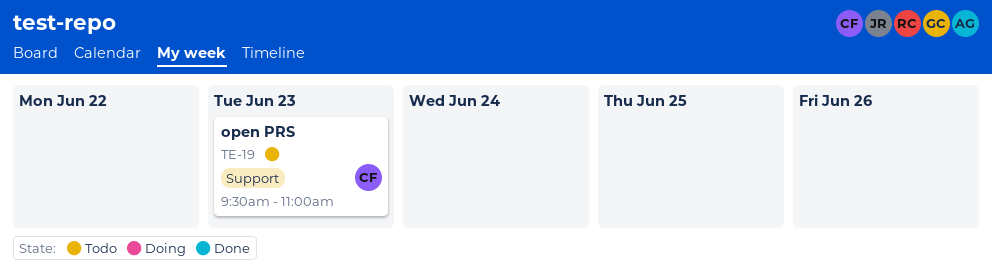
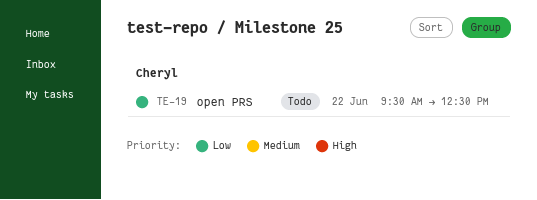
TE-19, day: Jun 23 -> Jun 22
TE-19, ends: 11:00 -> 12:30

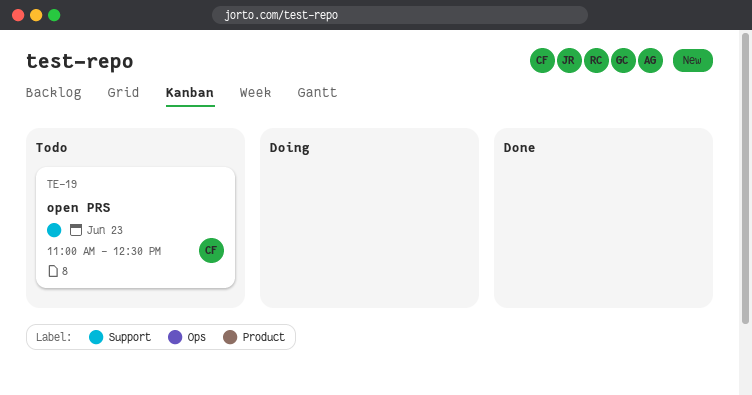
TE-19, day: Jun 22 -> Jun 23
TE-19, begins: 09:30 -> 11:00

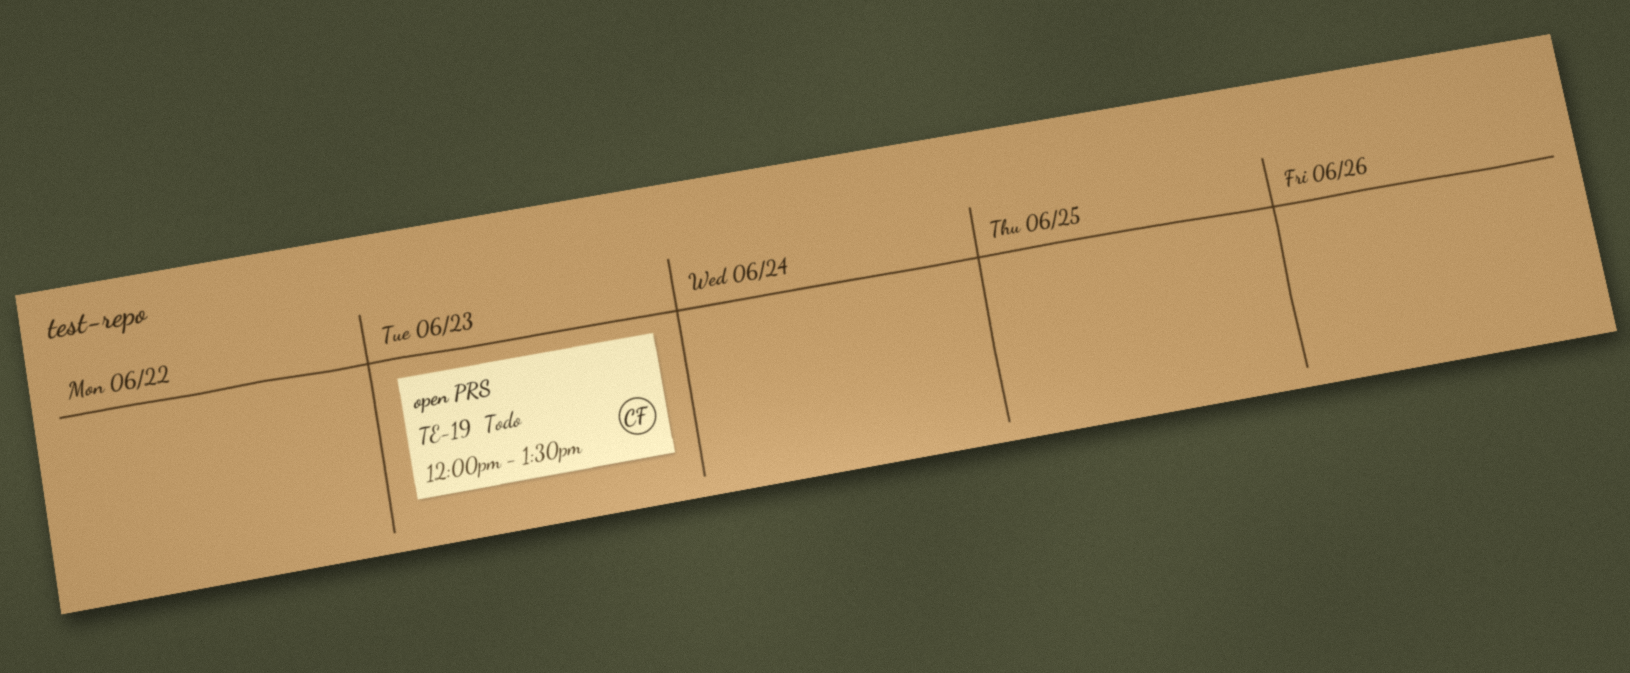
TE-19, begins: 11:00 -> 12:00
TE-19, ends: 12:30 -> 13:30

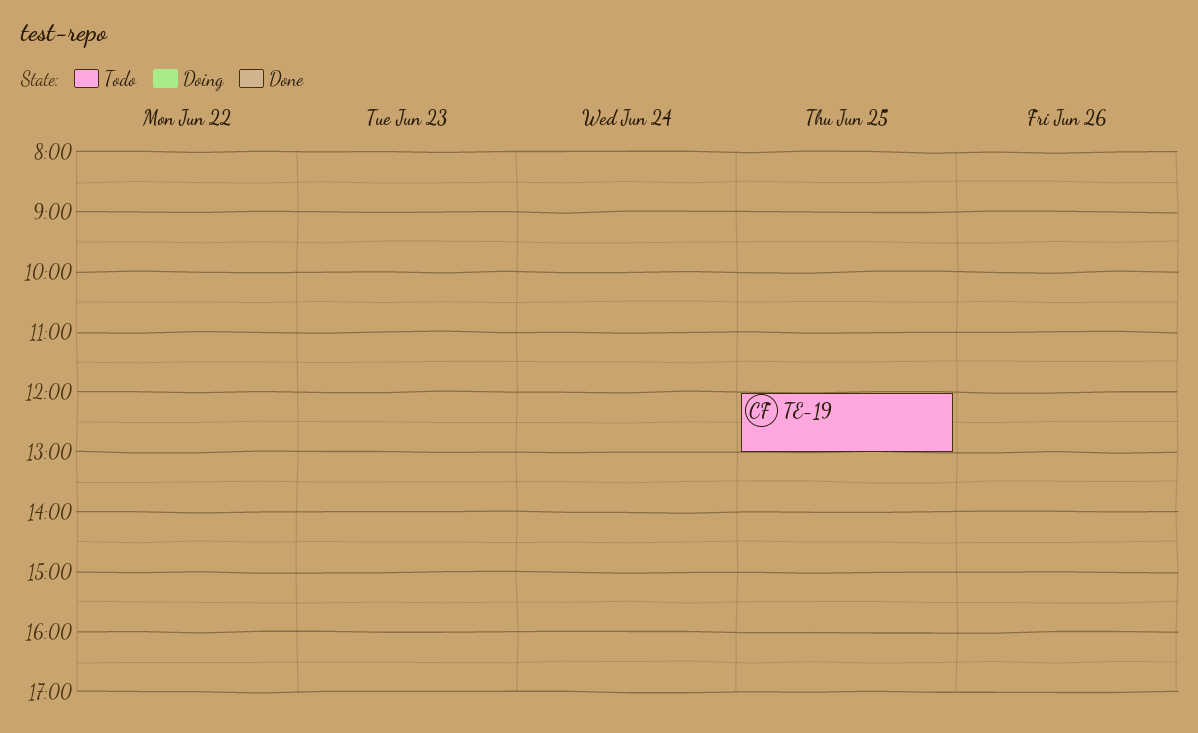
TE-19, day: Jun 23 -> Jun 25
TE-19, ends: 13:30 -> 13:00

